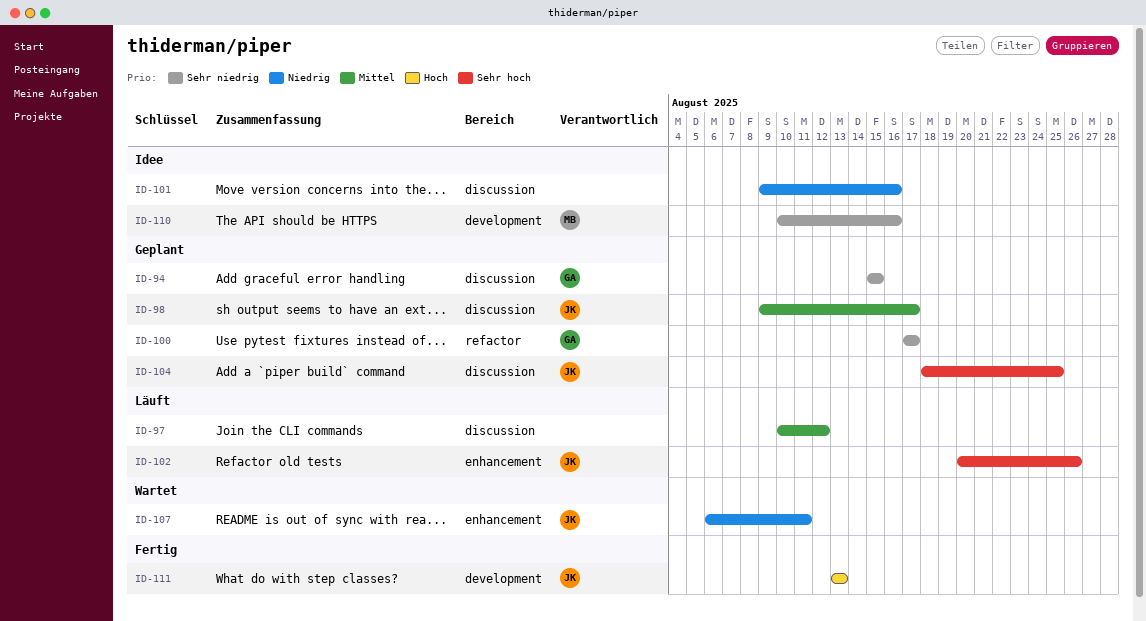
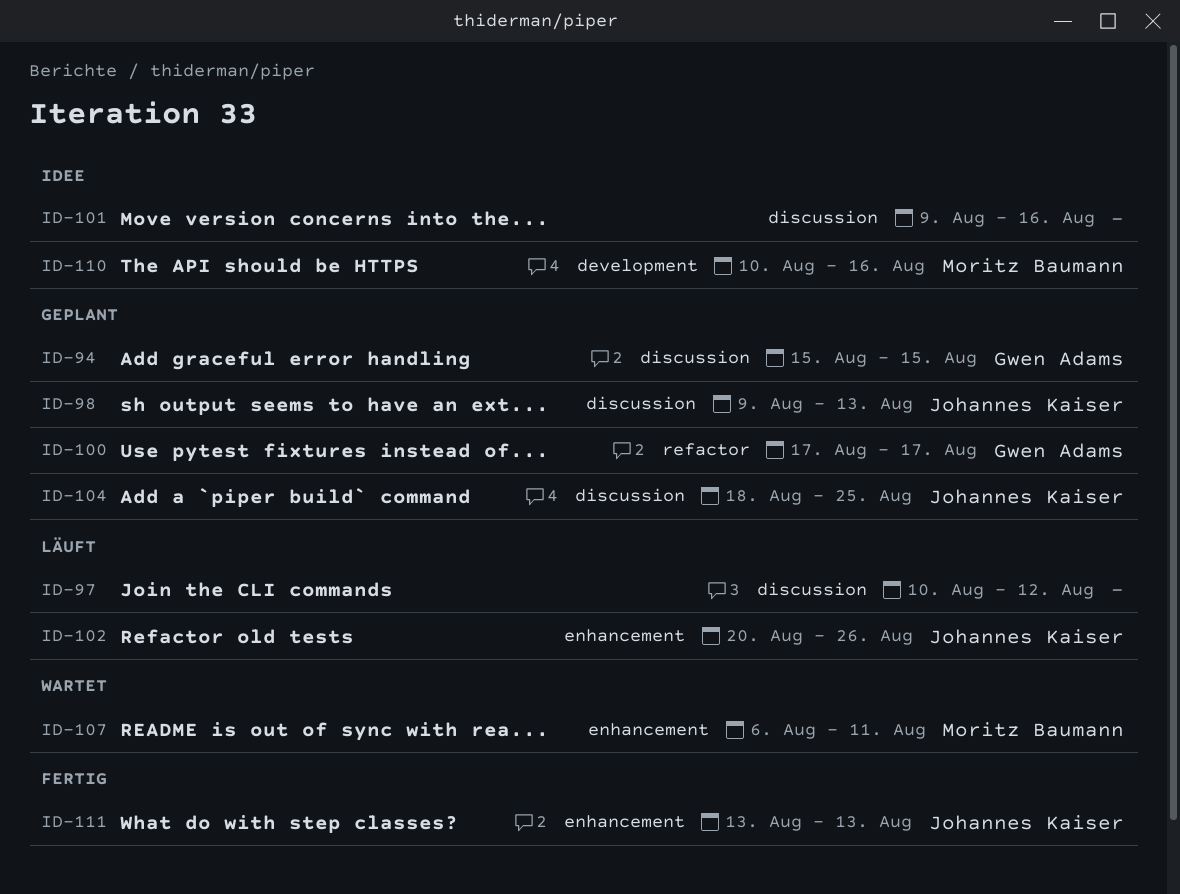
ID-98, due: Aug 17 -> Aug 13
ID-107, owner: Johannes Kaiser -> Moritz Baumann
ID-111, label: development -> enhancement

